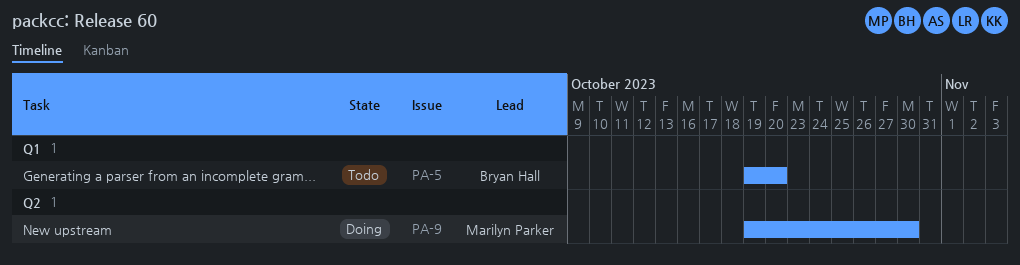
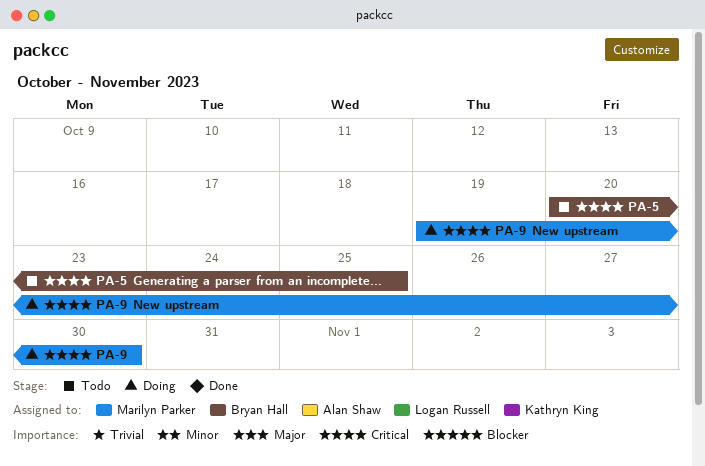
PA-5, start: Oct 19 -> Oct 20
PA-5, due: Oct 20 -> Oct 25

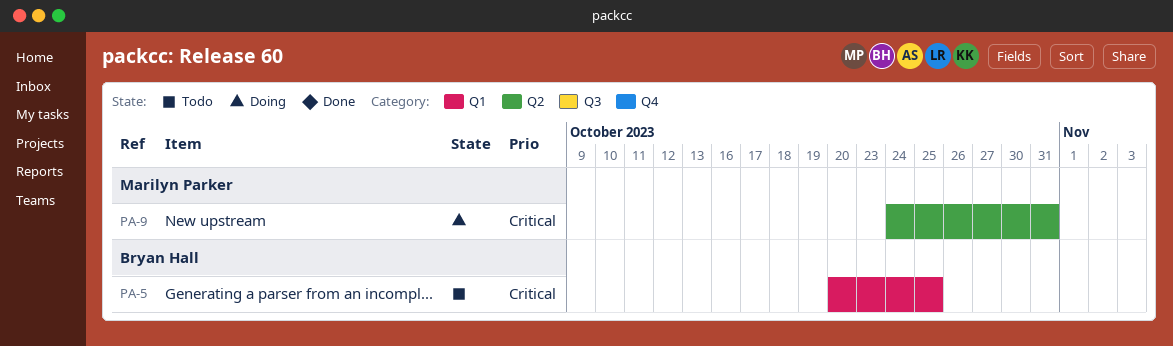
PA-9, start: Oct 19 -> Oct 24
PA-9, due: Oct 30 -> Oct 31

